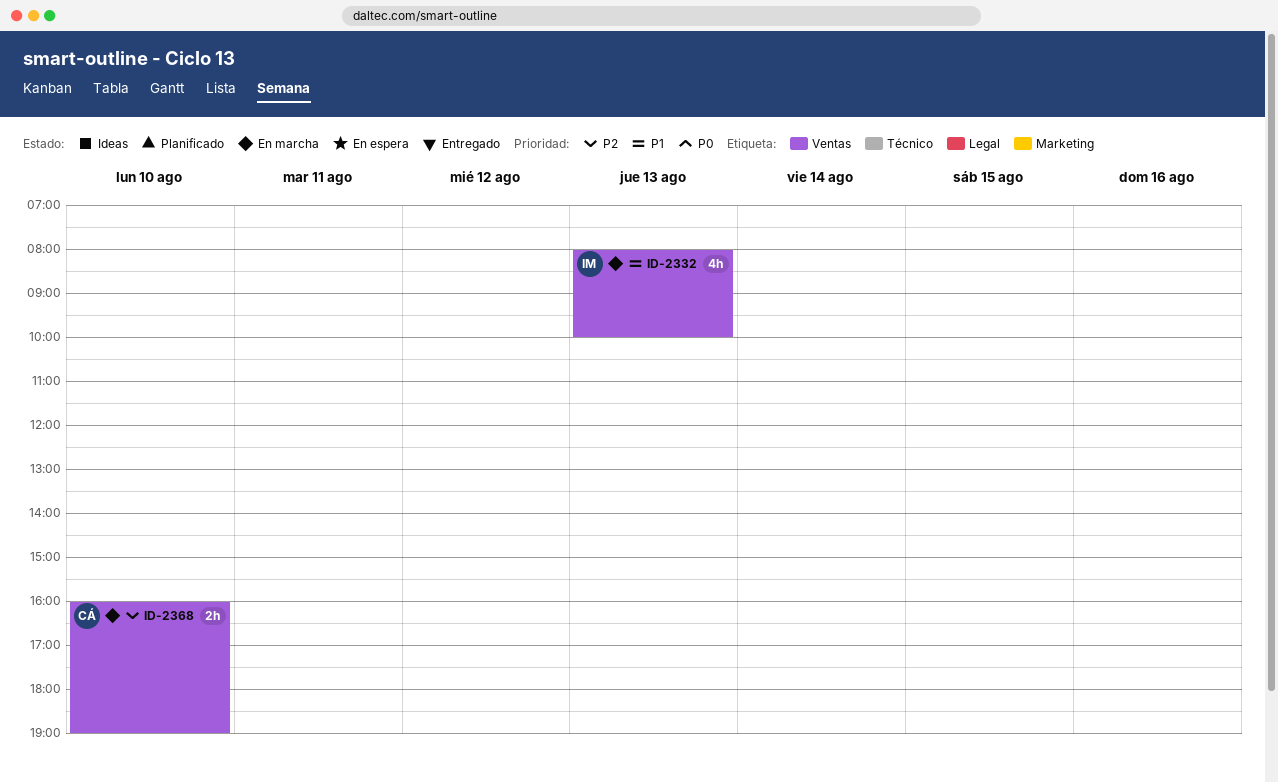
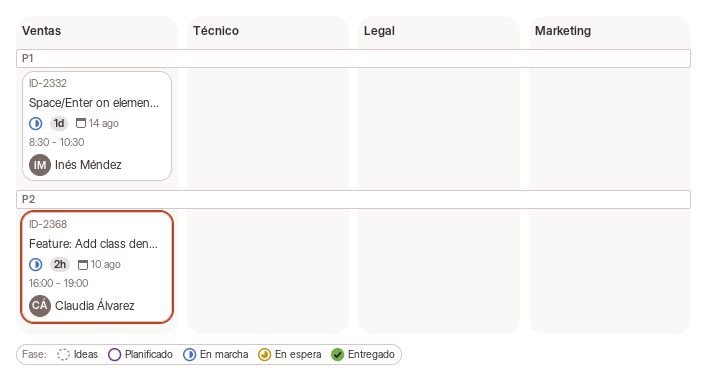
ID-2332, estimate: 4h -> 1d
ID-2332, day: Aug 13 -> Aug 14
ID-2332, begins: 08:00 -> 08:30
ID-2332, ends: 10:00 -> 10:30

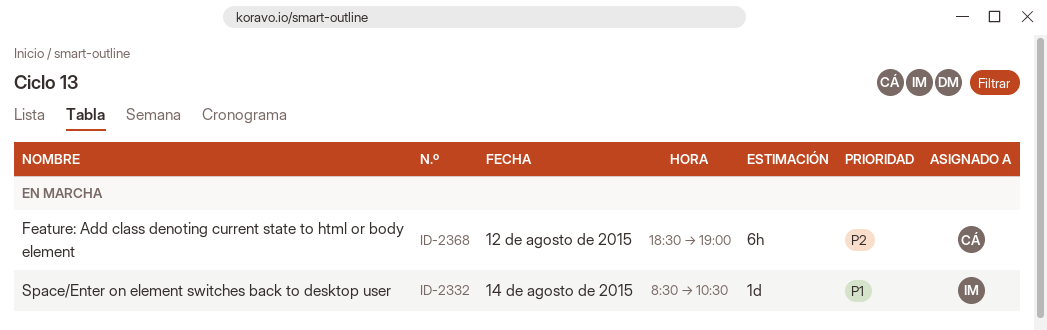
ID-2368, estimate: 2h -> 6h
ID-2368, day: Aug 10 -> Aug 12
ID-2368, begins: 16:00 -> 18:30

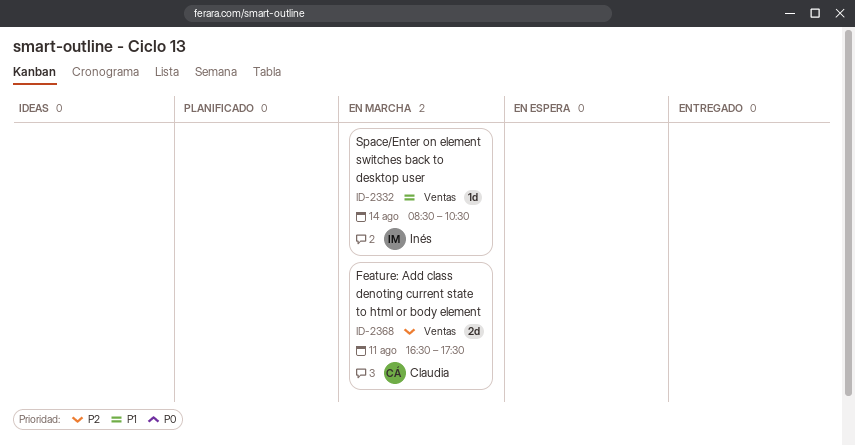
ID-2368, estimate: 6h -> 2d
ID-2368, day: Aug 12 -> Aug 11
ID-2368, begins: 18:30 -> 16:30
ID-2368, ends: 19:00 -> 17:30

